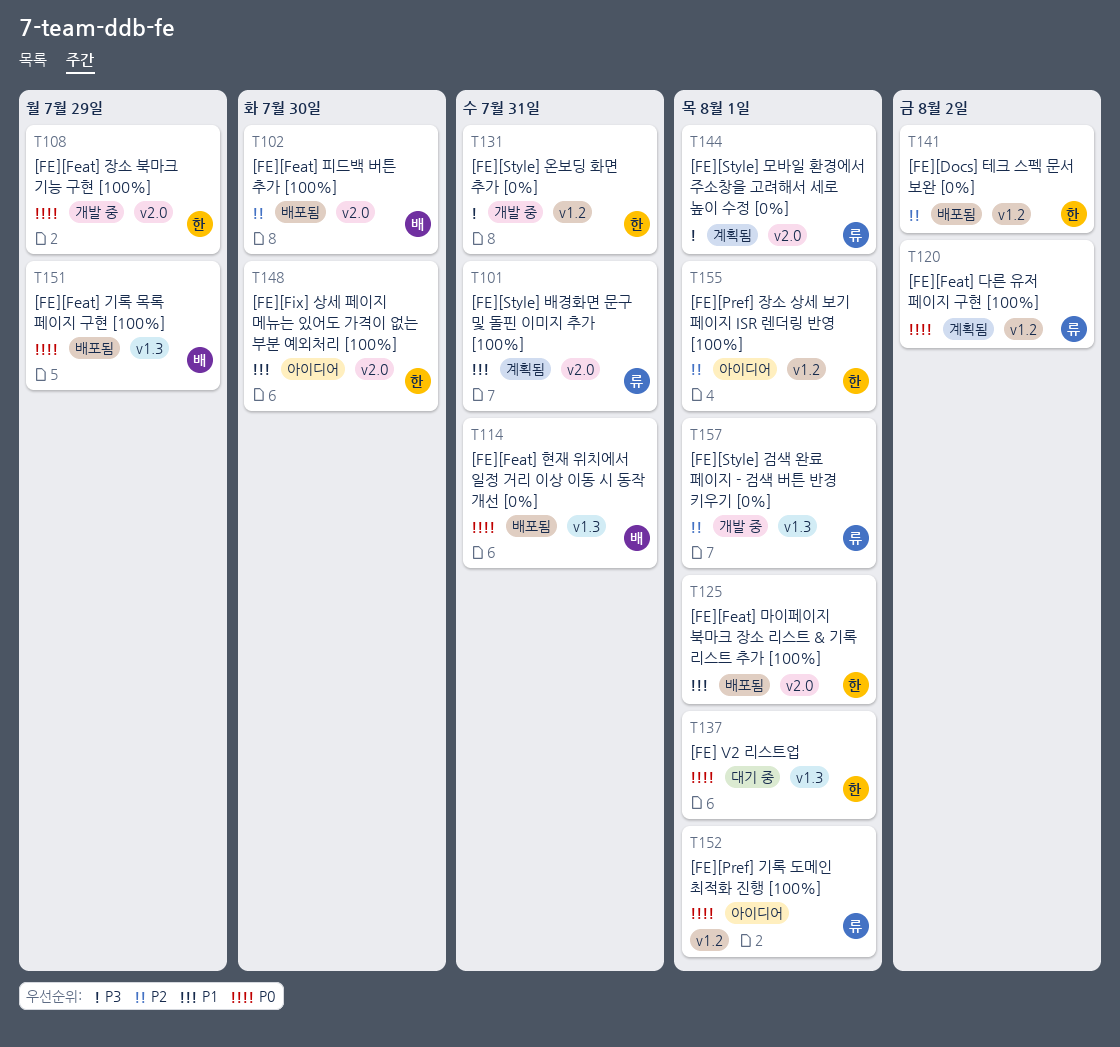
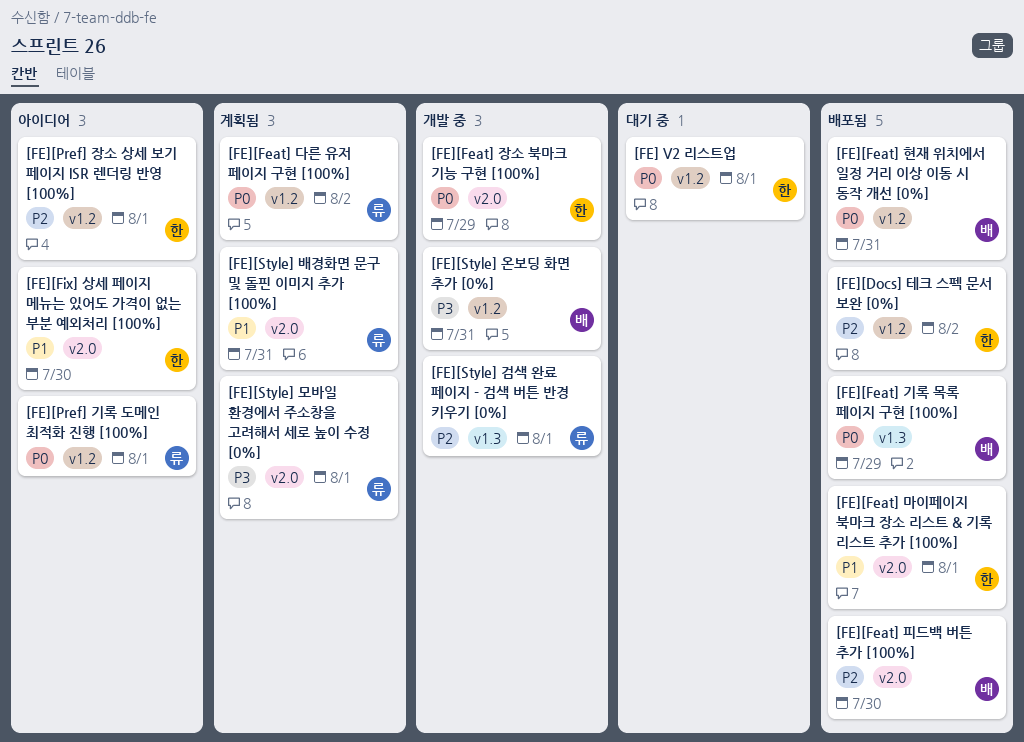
[FE] V2 리스트업, label: v1.3 -> v1.2
[FE][Feat] 현재 위치에서 일정 거리 이상 이동 시 동작 개선 [0%], label: v1.3 -> v1.2
[FE][Style] 온보딩 화면 추가 [0%], owner: 한 -> 배

